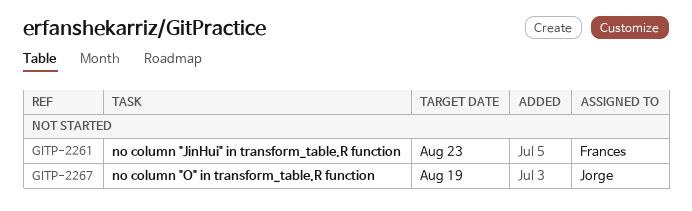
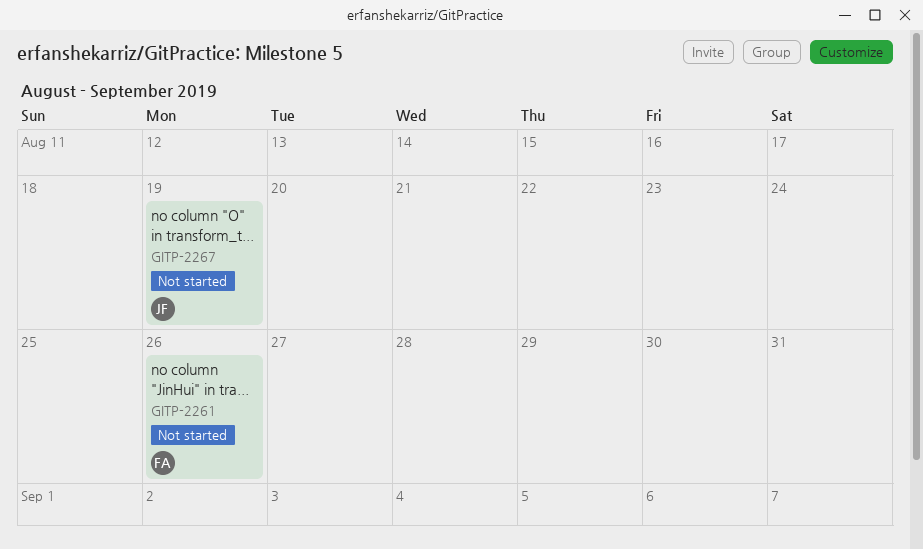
GITP-2261, due: Aug 23 -> Aug 26

